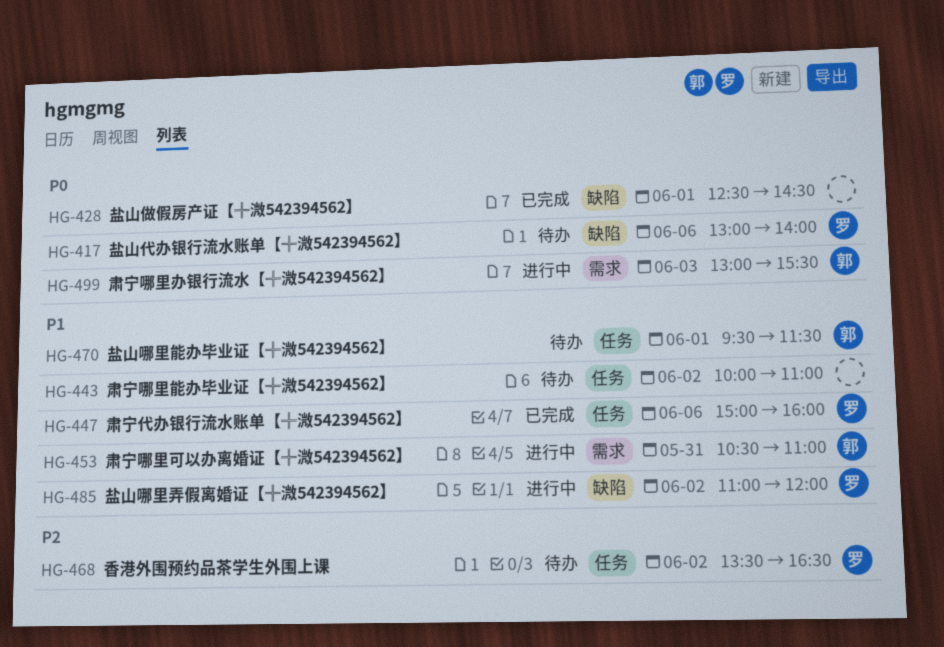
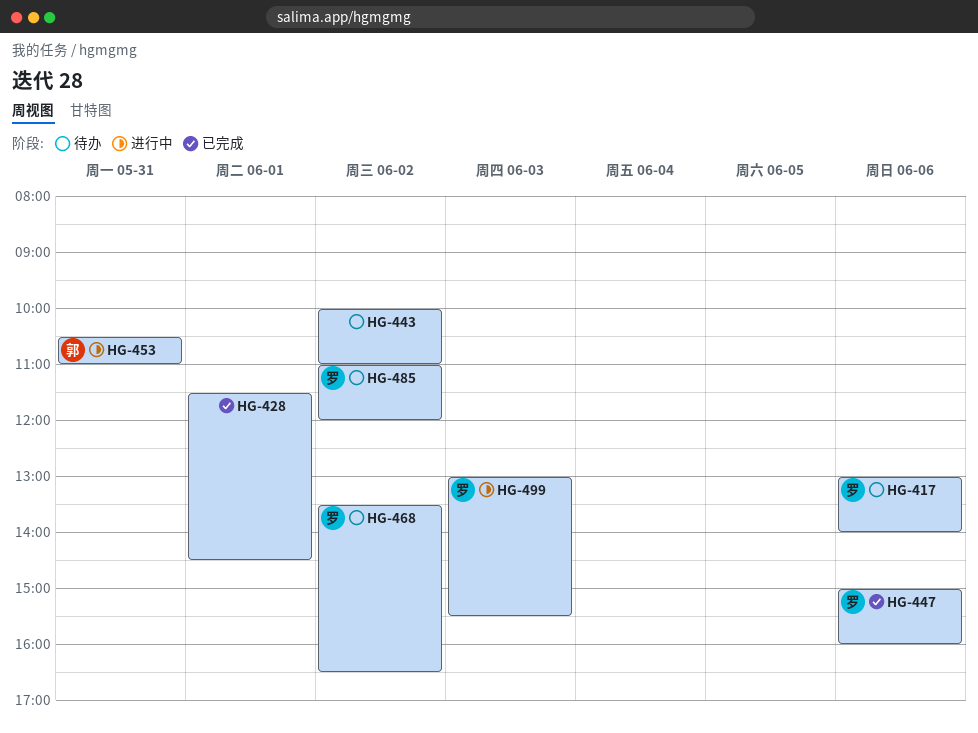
HG-428, begins: 12:30 -> 11:30
HG-470: present -> none
HG-485, status: 进行中 -> 待办
HG-499, owner: 郭 -> 罗

